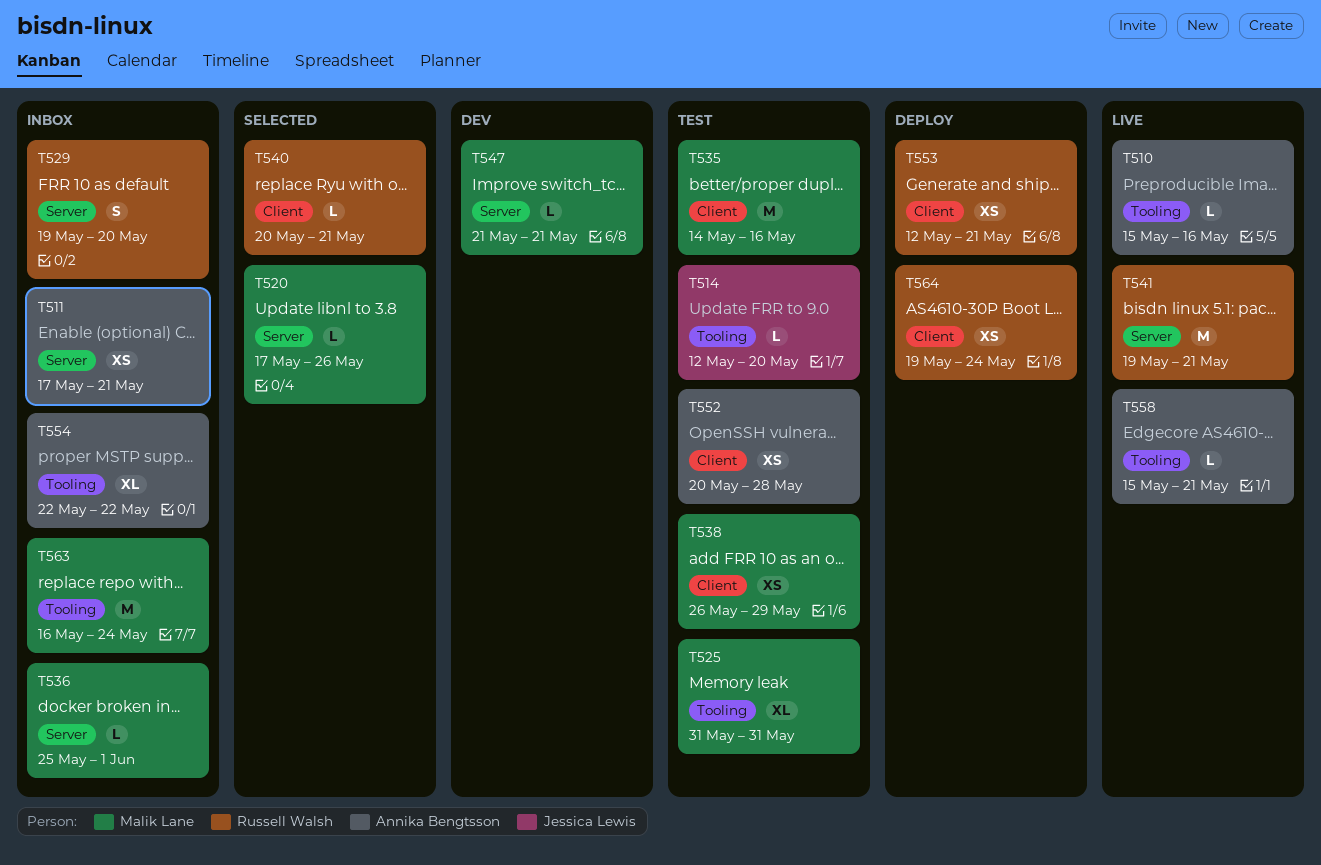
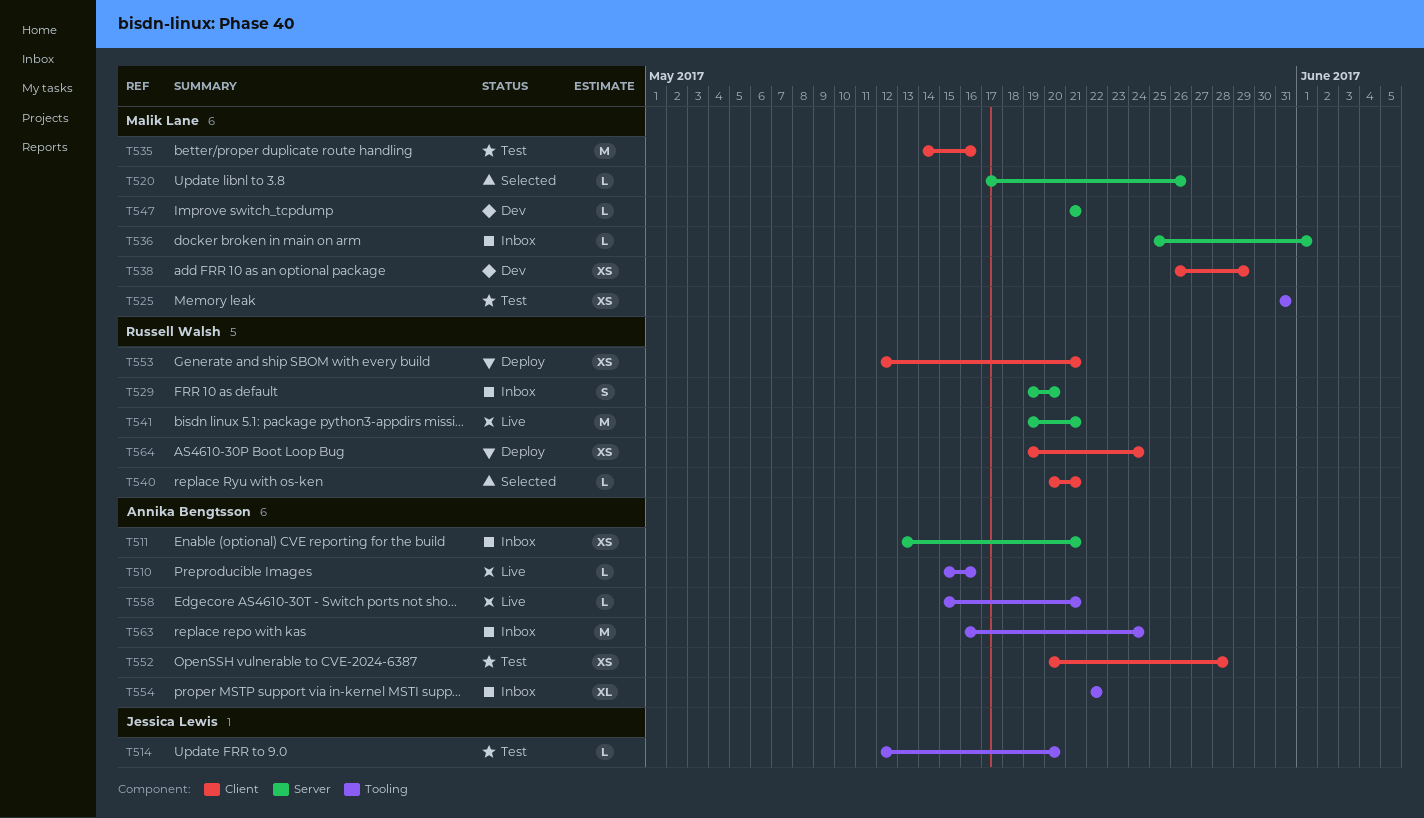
T511, start: May 17 -> May 13
T525, estimate: XL -> XS
T538, status: Test -> Dev
T563, owner: Malik Lane -> Annika Bengtsson

